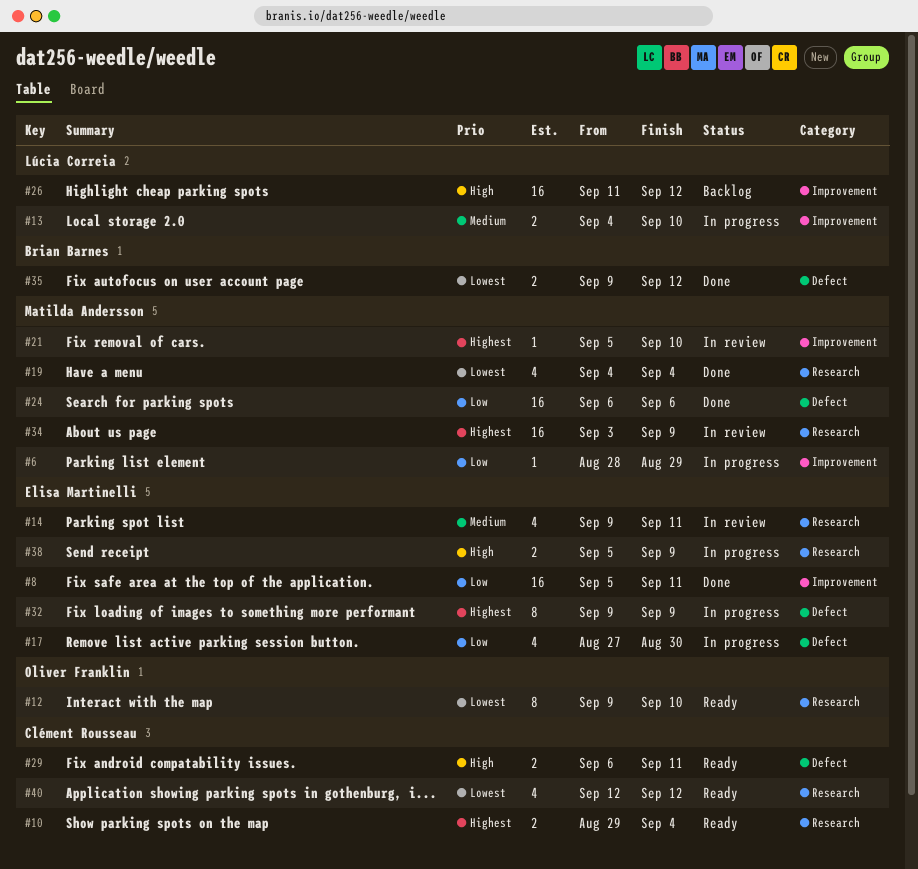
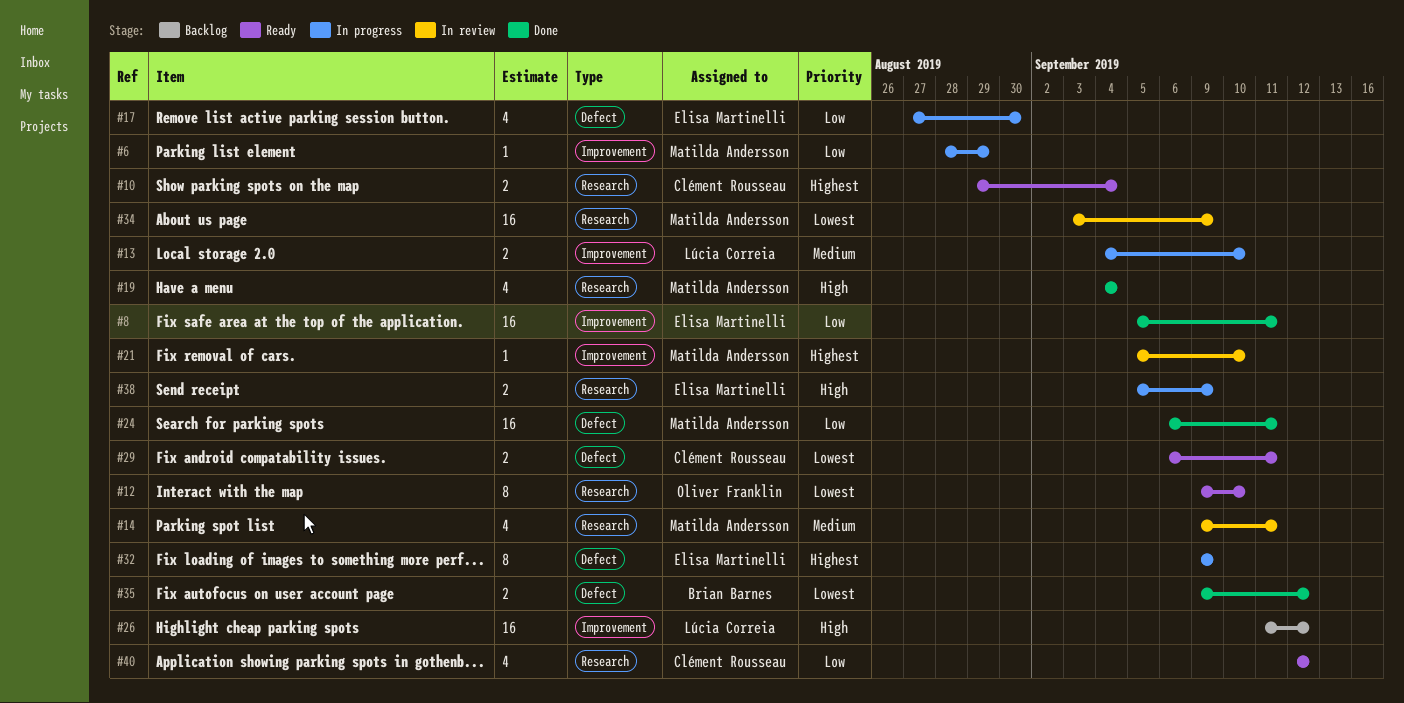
#14, owner: Elisa Martinelli -> Matilda Andersson
#19, priority: Lowest -> High
#24, due: Sep 6 -> Sep 11
#29, priority: High -> Lowest
#34, priority: Highest -> Lowest
#40, priority: Lowest -> Low

